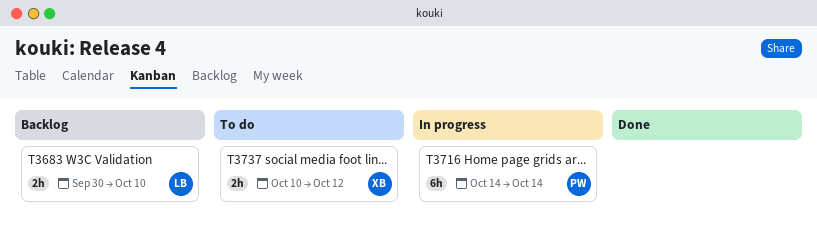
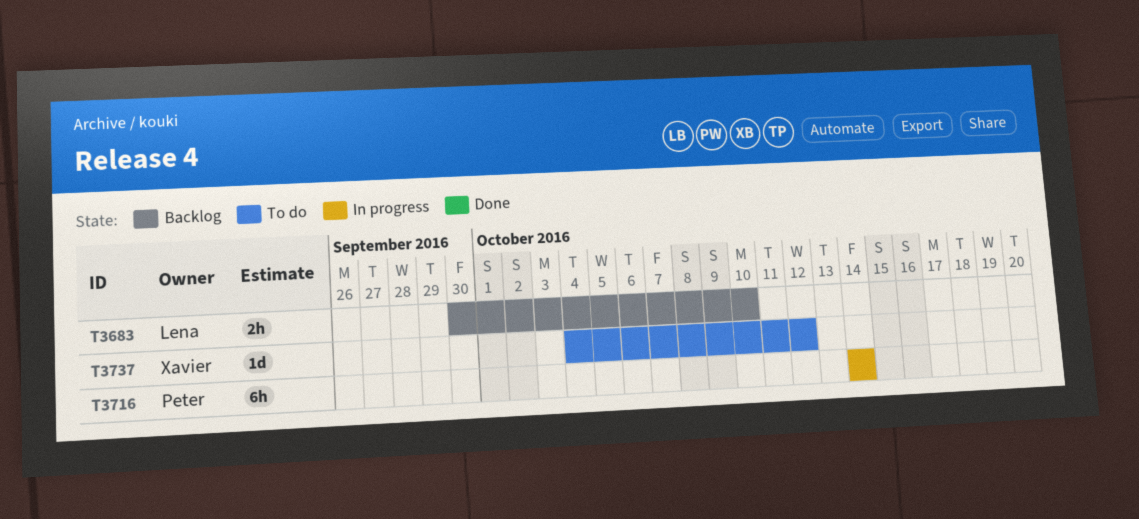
T3737, estimate: 2h -> 1d
T3737, start: Oct 10 -> Oct 4

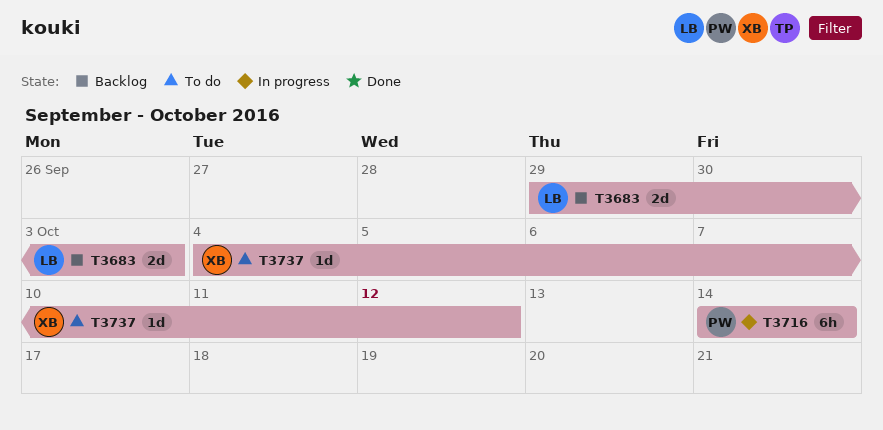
T3683, estimate: 2h -> 2d
T3683, start: Sep 30 -> Sep 29
T3683, due: Oct 10 -> Oct 3

